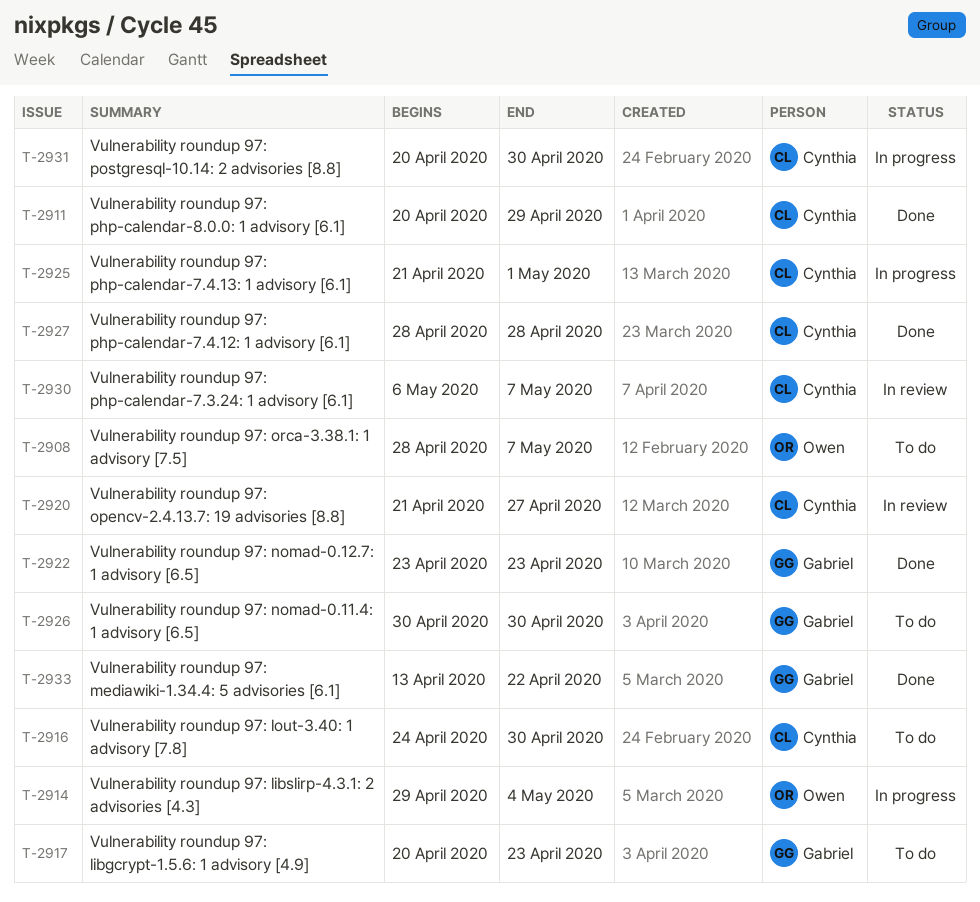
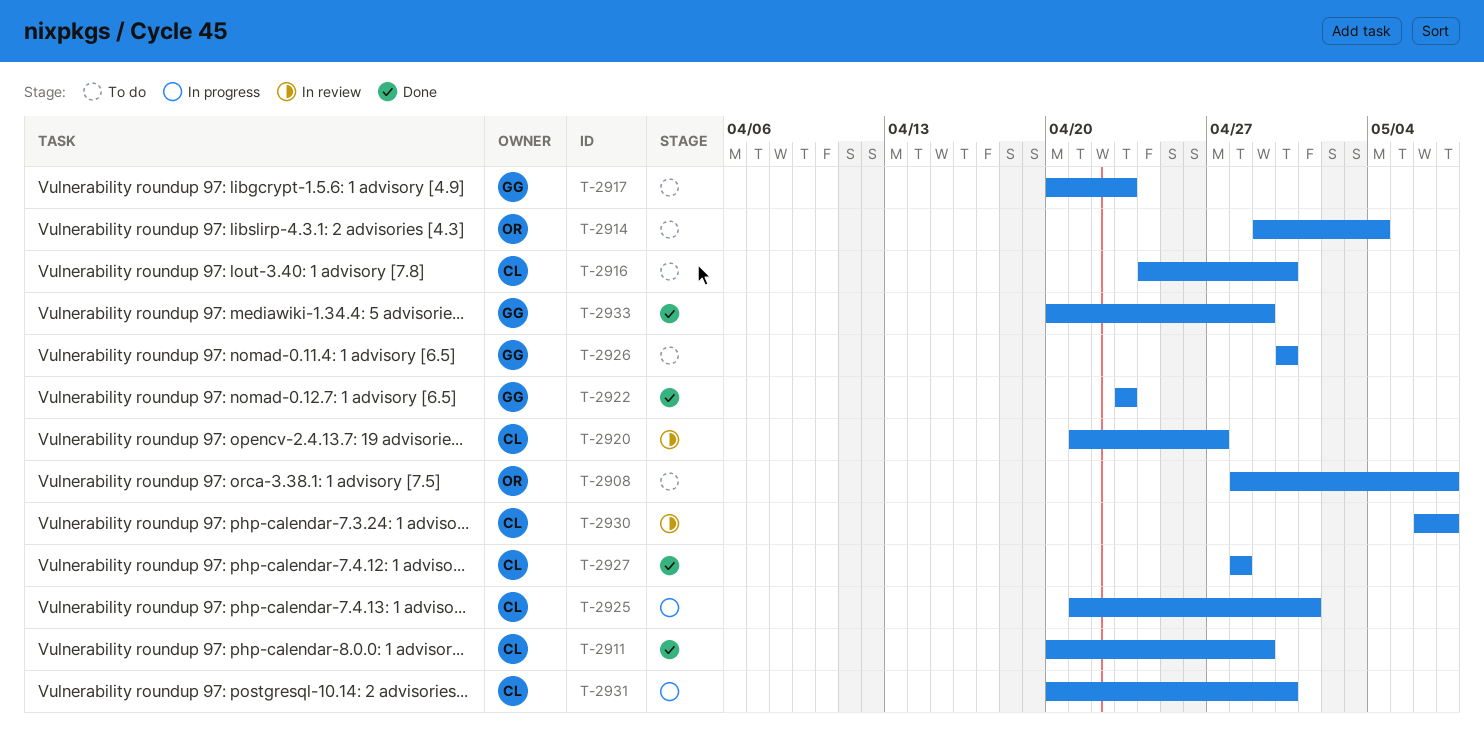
T-2914, status: In progress -> To do
T-2933, start: Apr 13 -> Apr 20
T-2933, due: Apr 22 -> Apr 29

